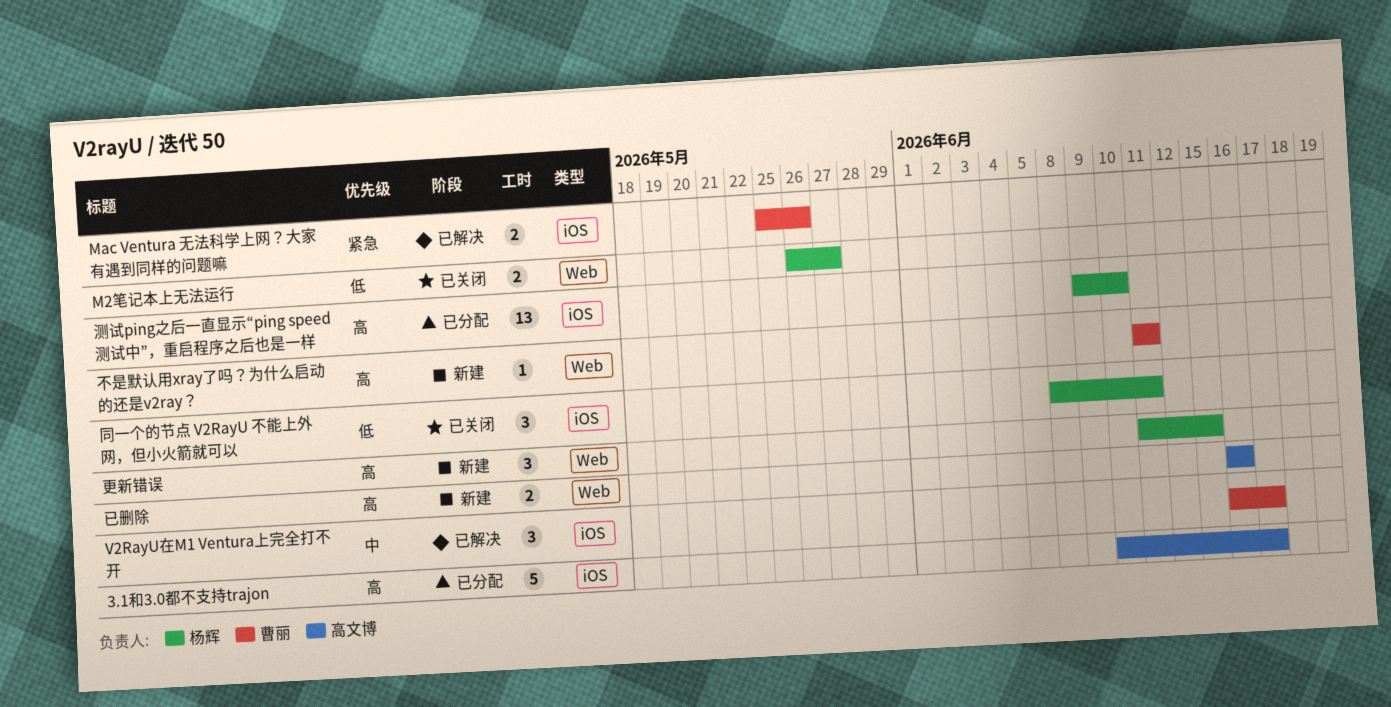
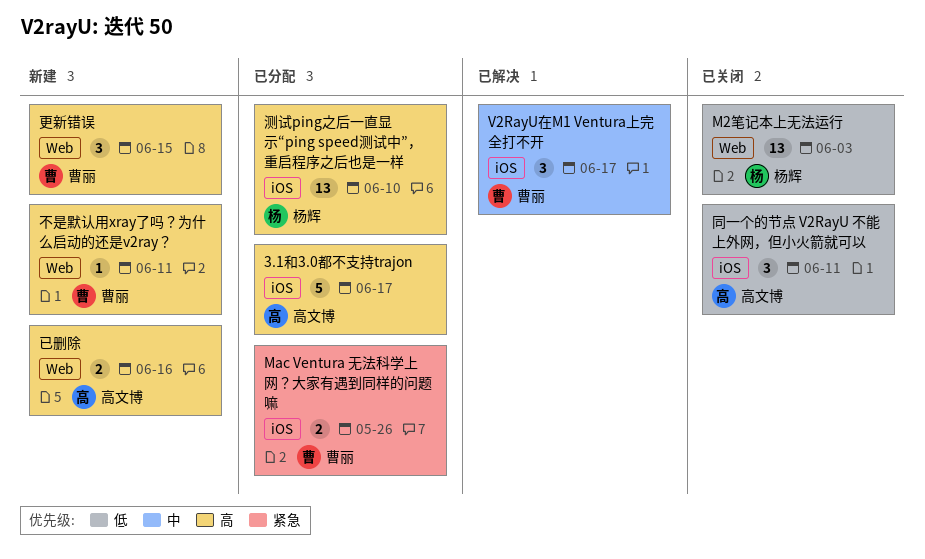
M2笔记本上无法运行, estimate: 2 -> 13
M2笔记本上无法运行, due: May 27 -> Jun 3
Mac Ventura 无法科学上网？大家有遇到同样的问题嘛, status: 已解决 -> 已分配
同一个的节点 V2RayU 不能上外网，但小火箭就可以, owner: 杨辉 -> 高文博
更新错误, owner: 杨辉 -> 曹丽

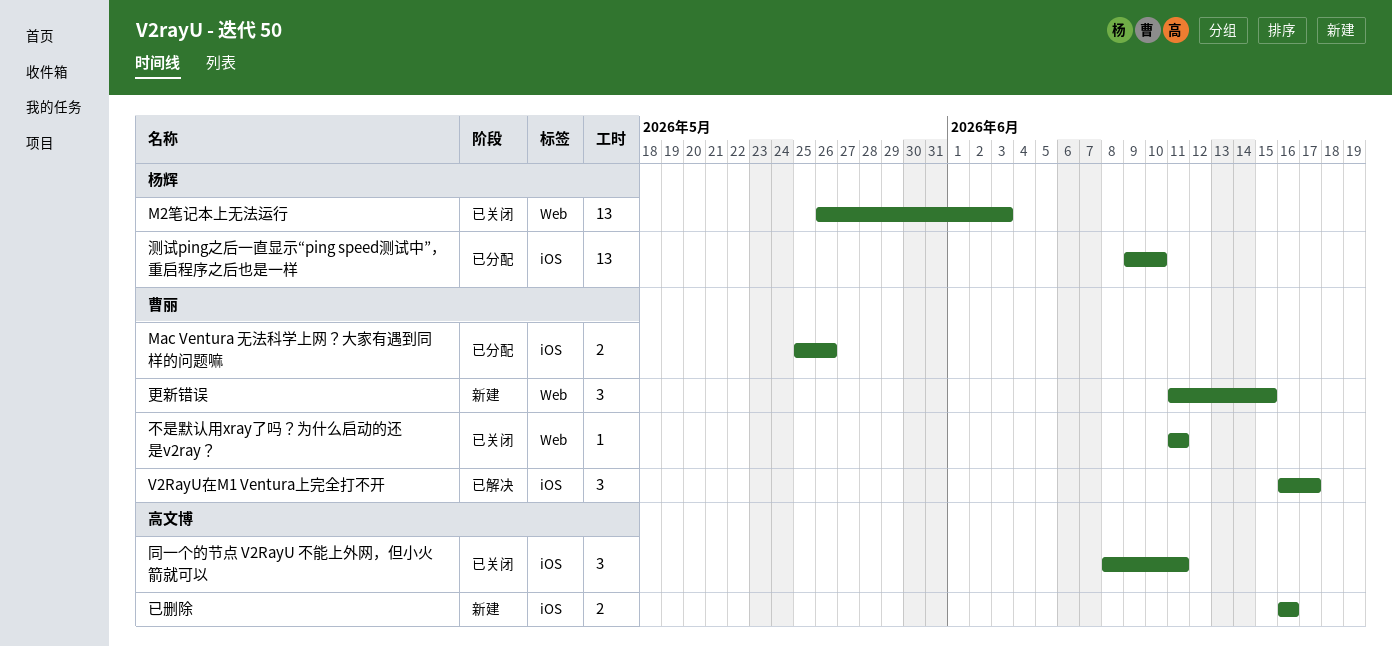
3.1和3.0都不支持trajon: present -> none
不是默认用xray了吗？为什么启动的还是v2ray？, status: 新建 -> 已关闭
已删除, label: Web -> iOS

